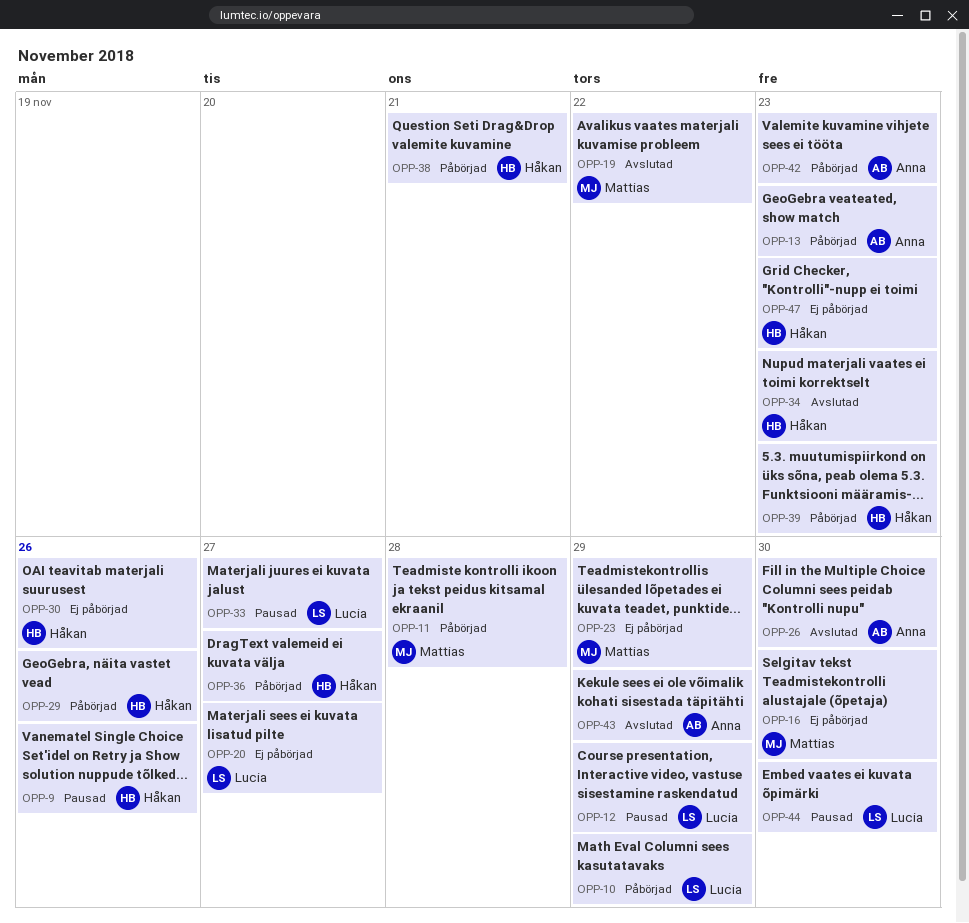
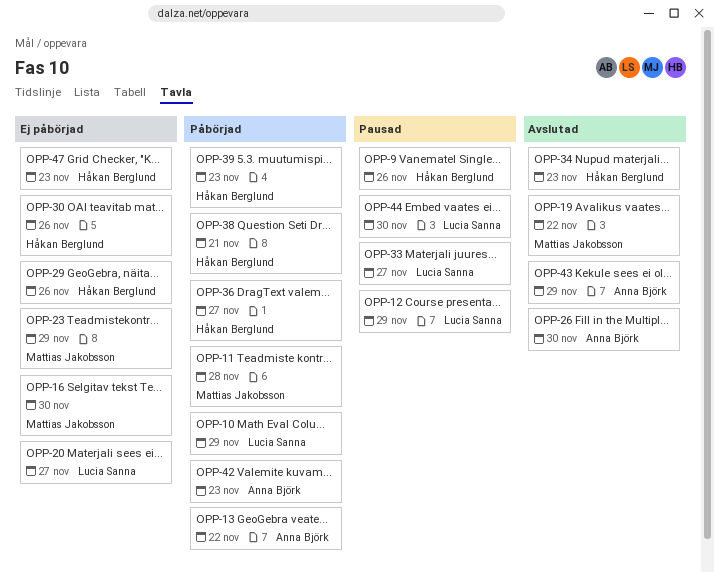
OPP-13, due: Nov 23 -> Nov 22
OPP-29, status: Påbörjad -> Ej påbörjad

